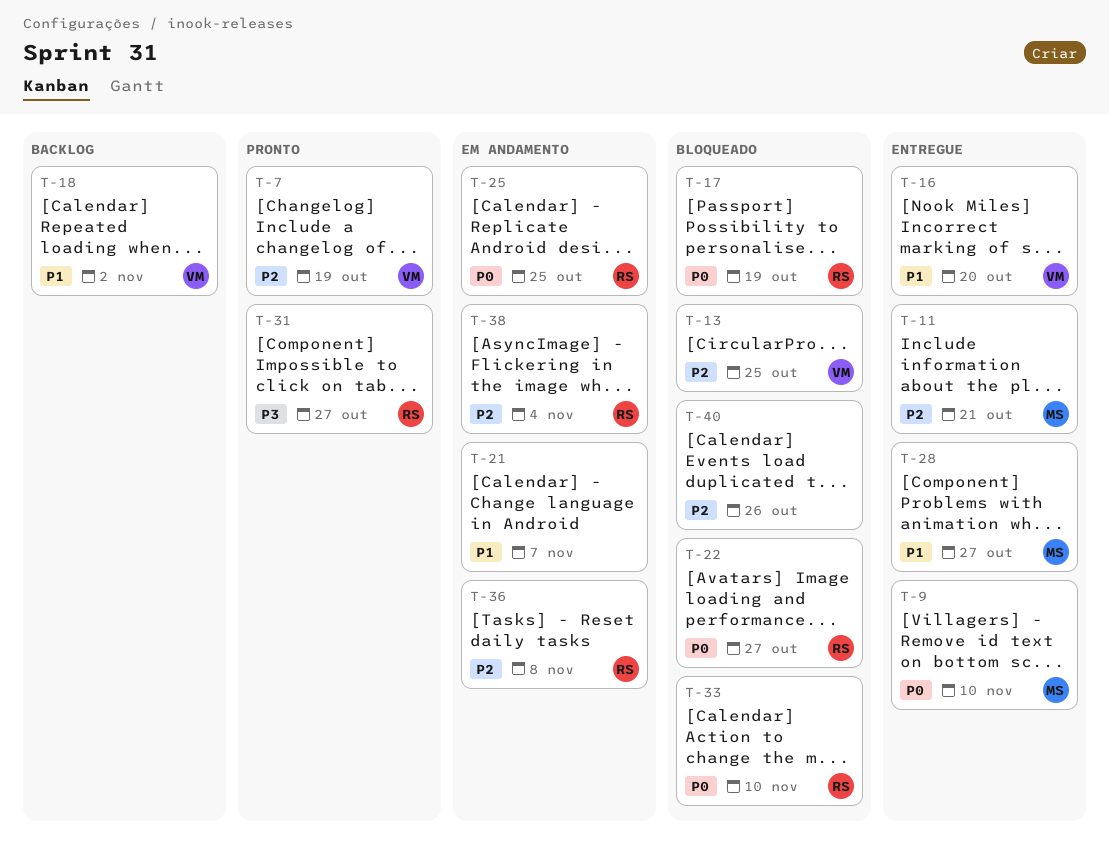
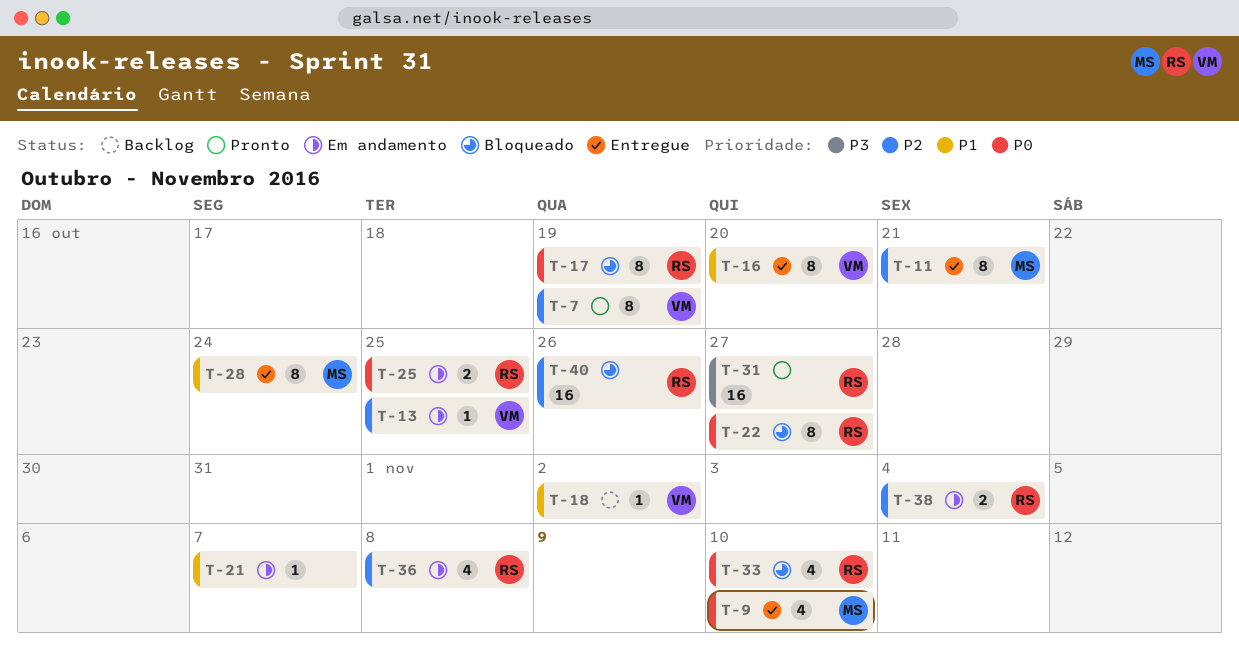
T-13, status: Bloqueado -> Em andamento
T-28, due: Oct 27 -> Oct 24
T-40, owner: none -> RS

